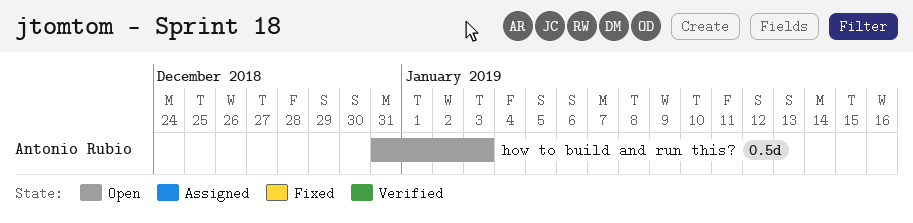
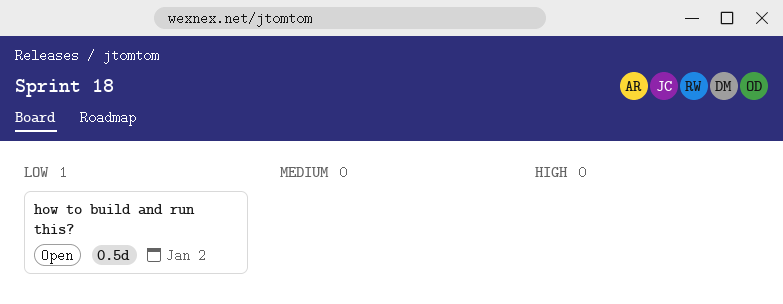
how to build and run this?, due: Jan 3 -> Jan 2

